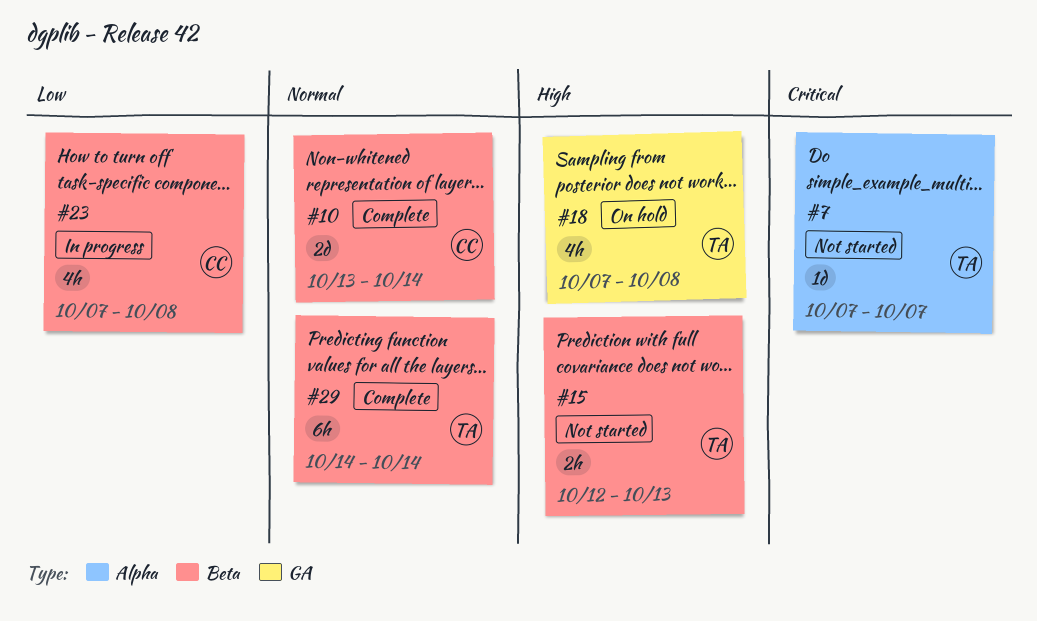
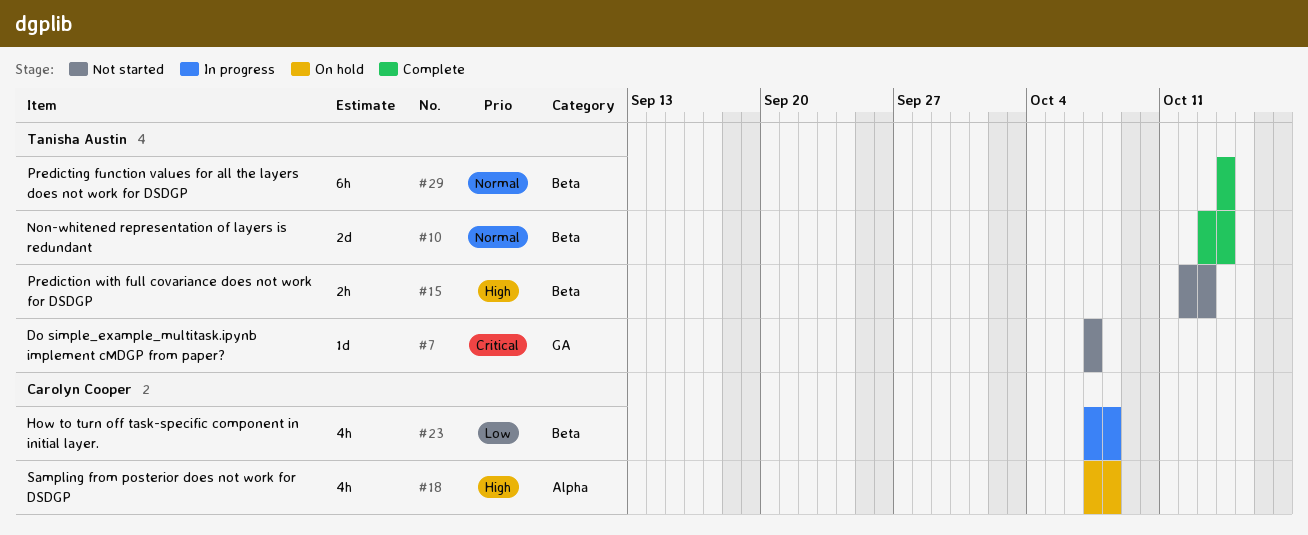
#7, label: Alpha -> GA
#10, owner: Carolyn Cooper -> Tanisha Austin
#18, owner: Tanisha Austin -> Carolyn Cooper
#18, label: GA -> Alpha

